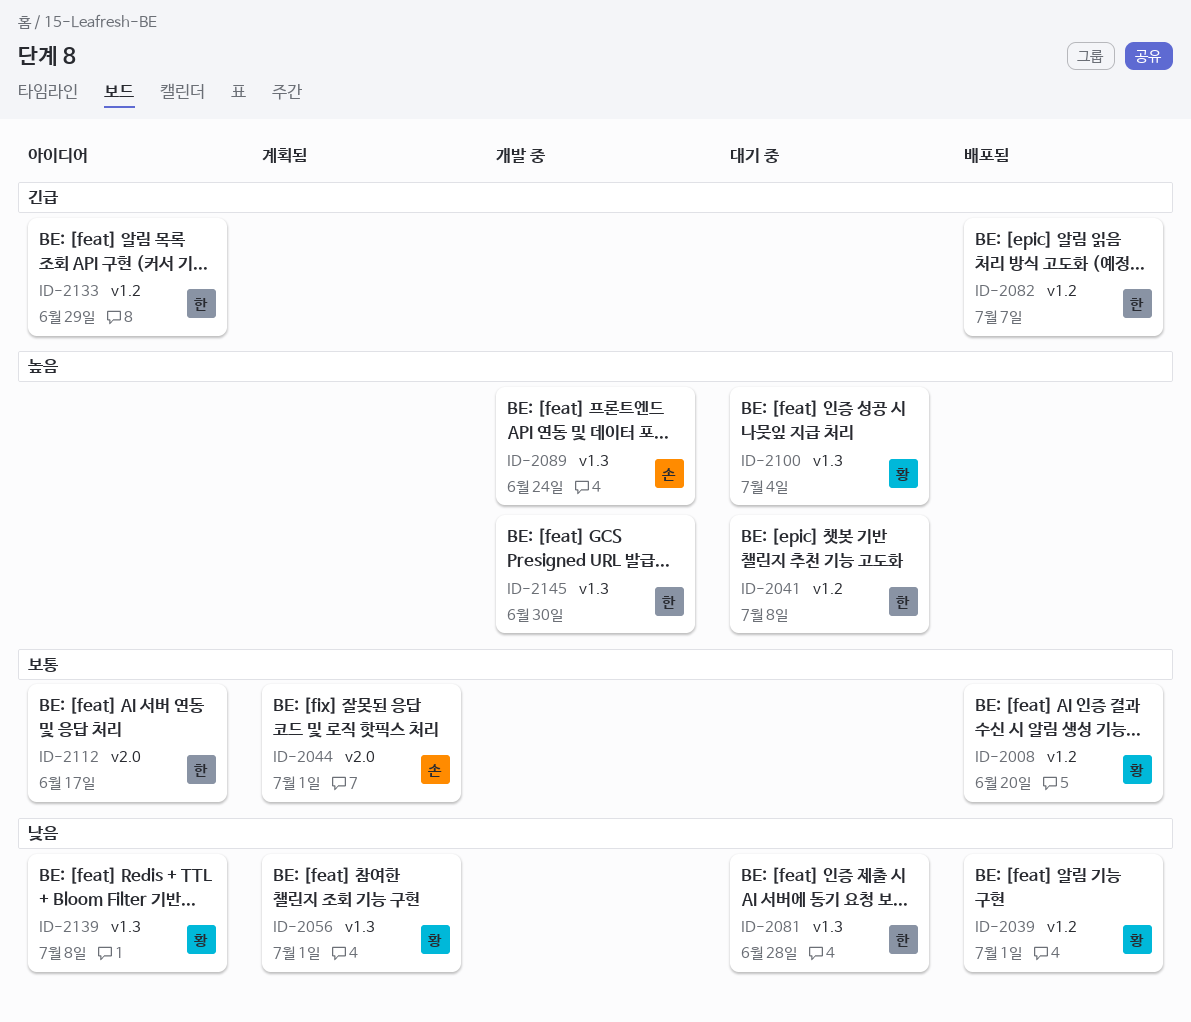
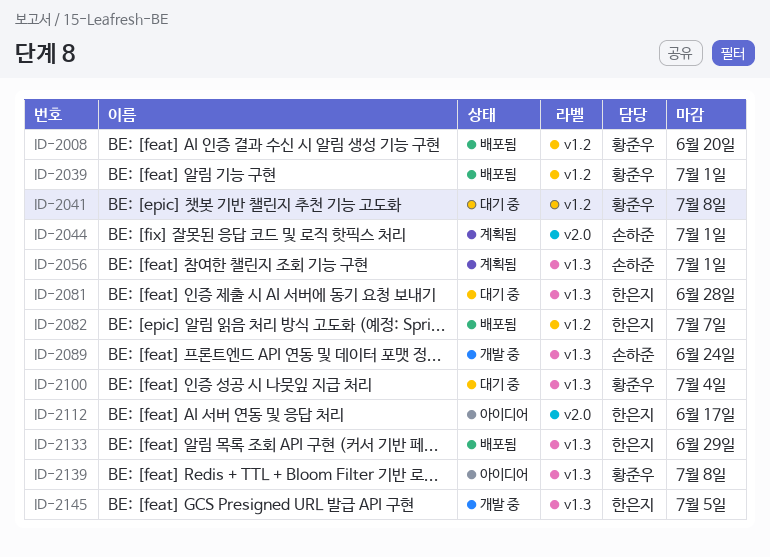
ID-2041, owner: 한은지 -> 황준우
ID-2056, owner: 황준우 -> 손하준
ID-2133, status: 아이디어 -> 배포됨
ID-2133, label: v1.2 -> v1.3
ID-2145, due: Jun 30 -> Jul 5

